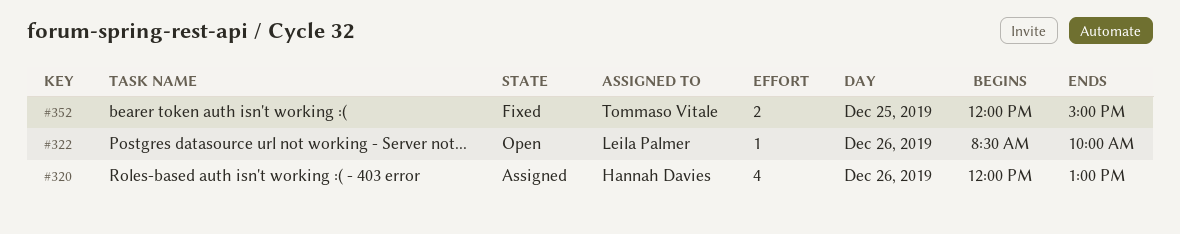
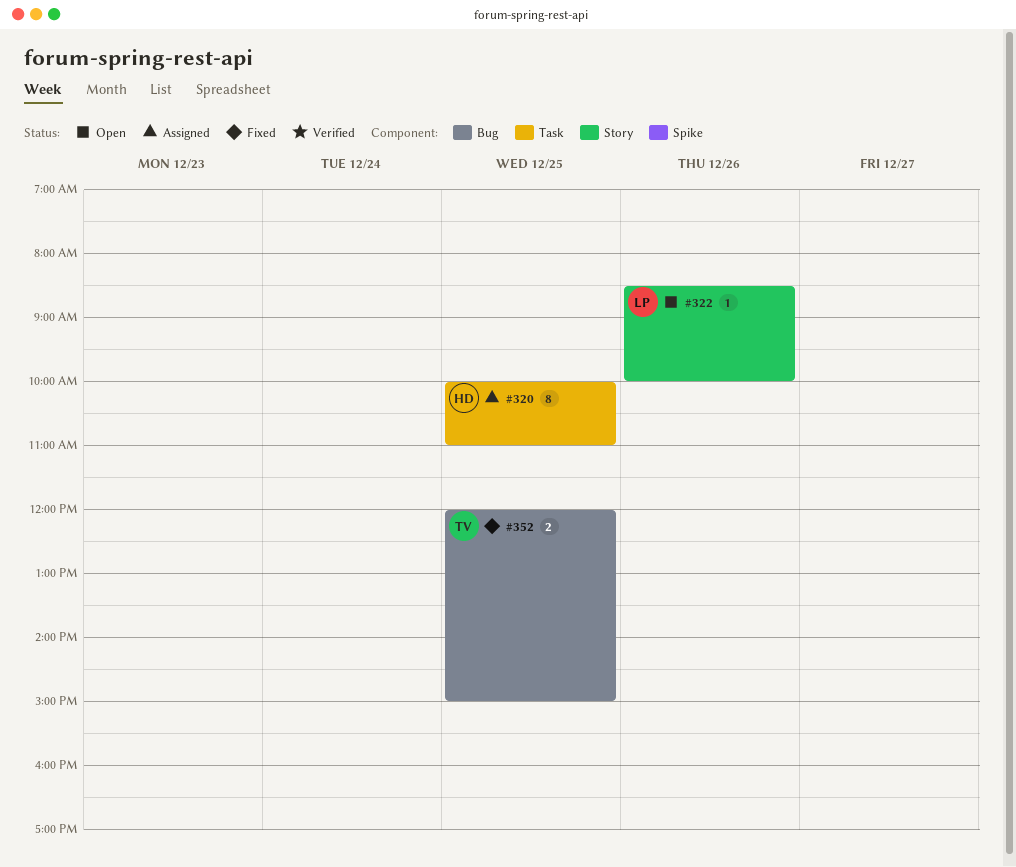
#320, estimate: 4 -> 8
#320, day: Dec 26 -> Dec 25
#320, begins: 12:00 -> 10:00
#320, ends: 13:00 -> 11:00

